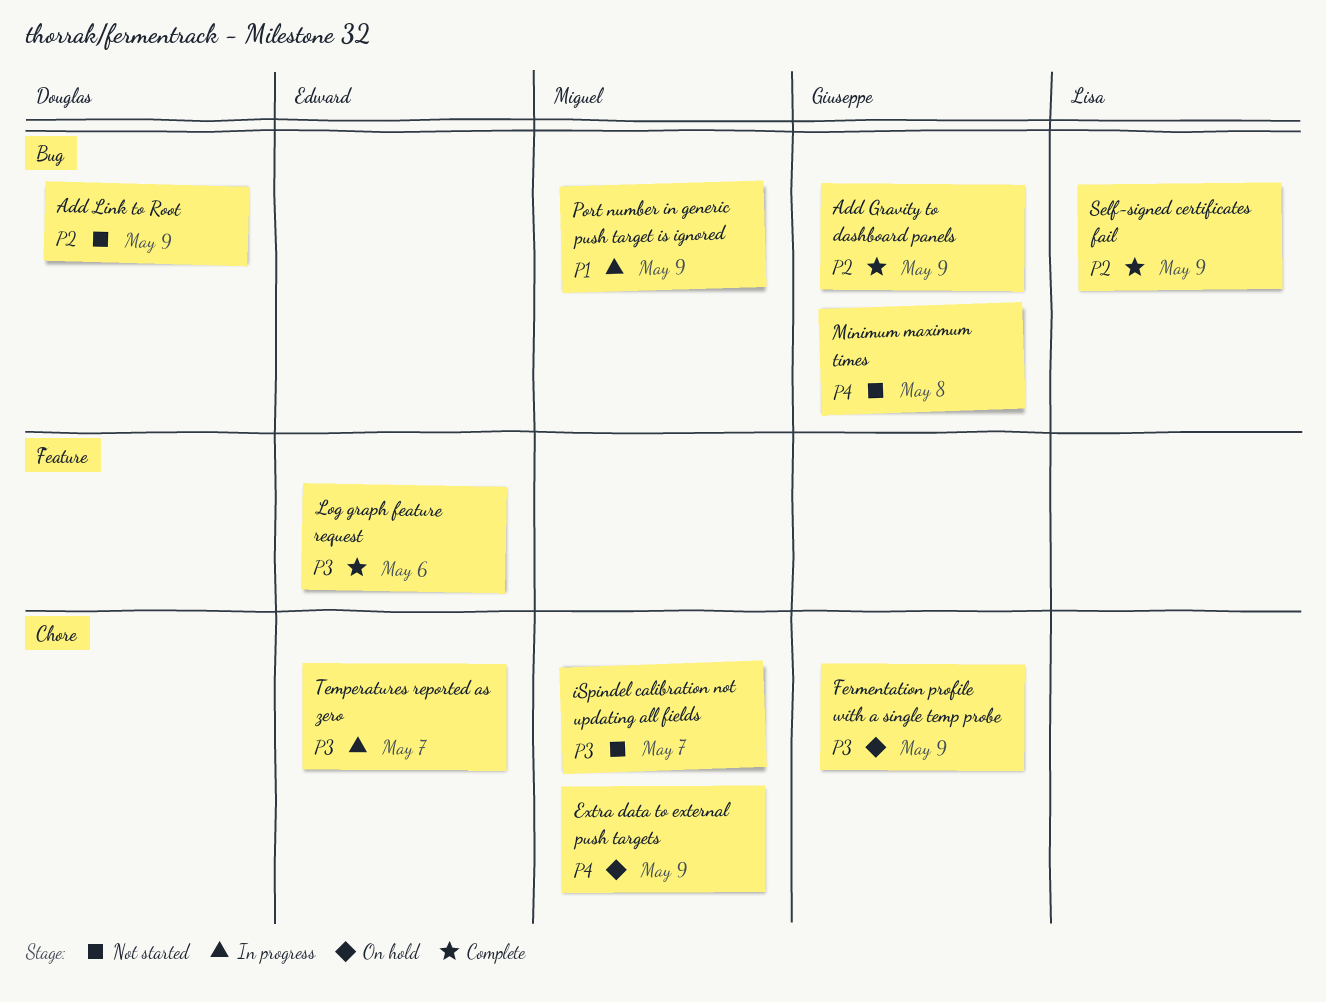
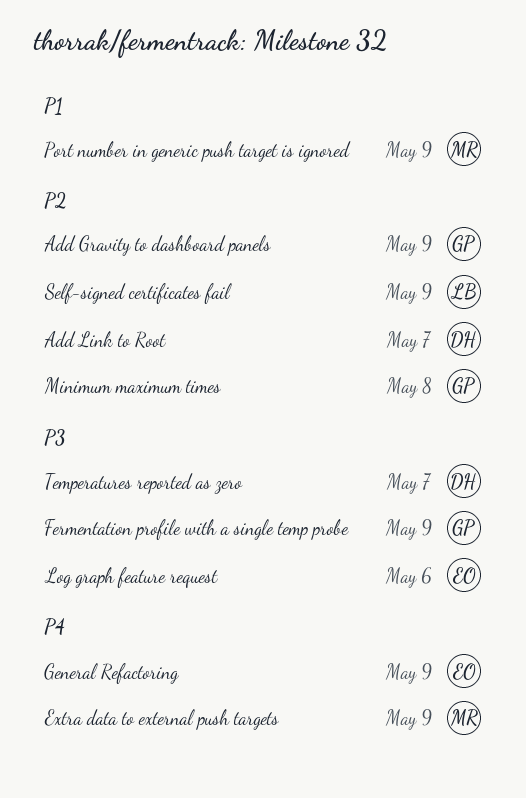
Add Link to Root, due: May 9 -> May 7
General Refactoring: none -> present
iSpindel calibration not updating all fields: present -> none
Minimum maximum times, priority: P4 -> P2
Temperatures reported as zero, owner: Edward -> Douglas

